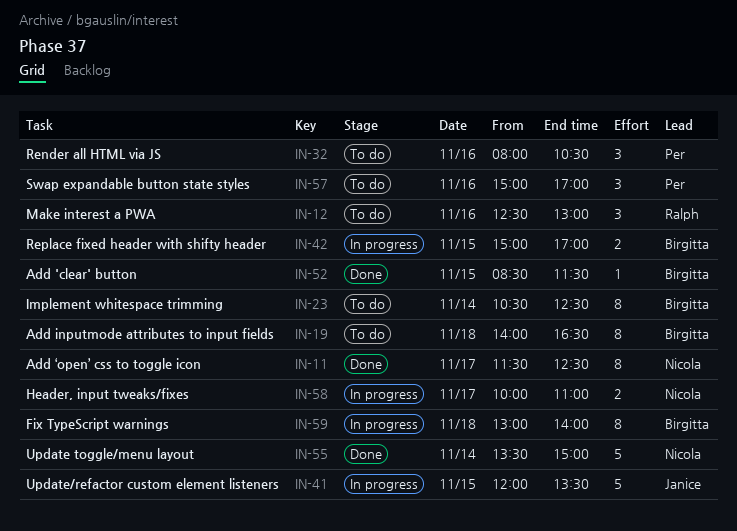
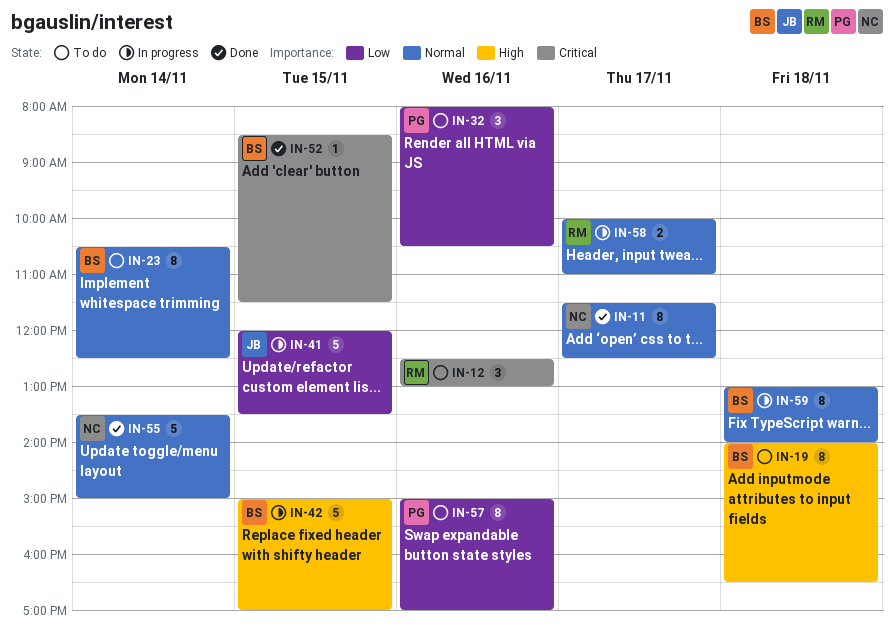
IN-42, estimate: 2 -> 5
IN-57, estimate: 3 -> 8
IN-58, owner: Nicola -> Ralph

